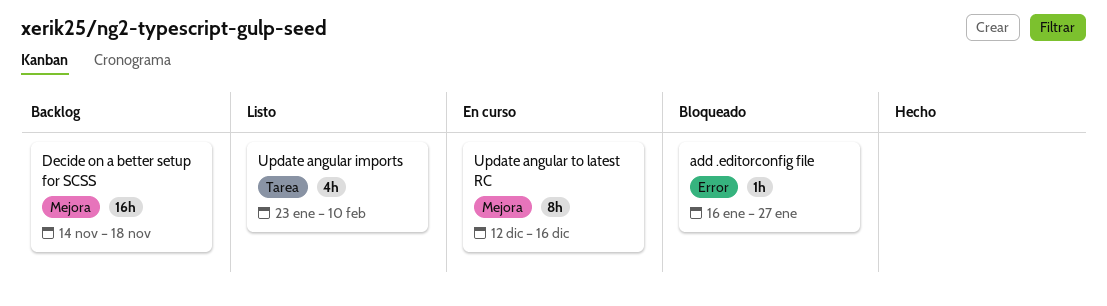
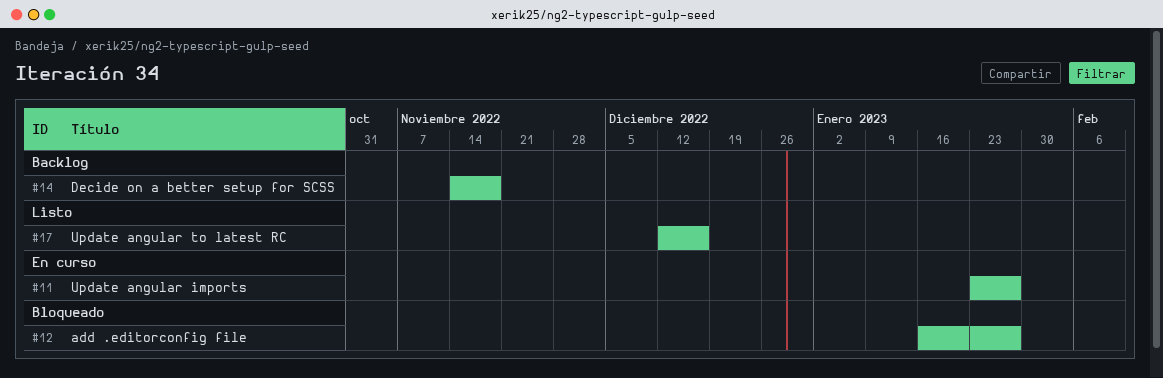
Update angular imports, status: Listo -> En curso
Update angular imports, due: Feb 10 -> Jan 27
Update angular to latest RC, status: En curso -> Listo

